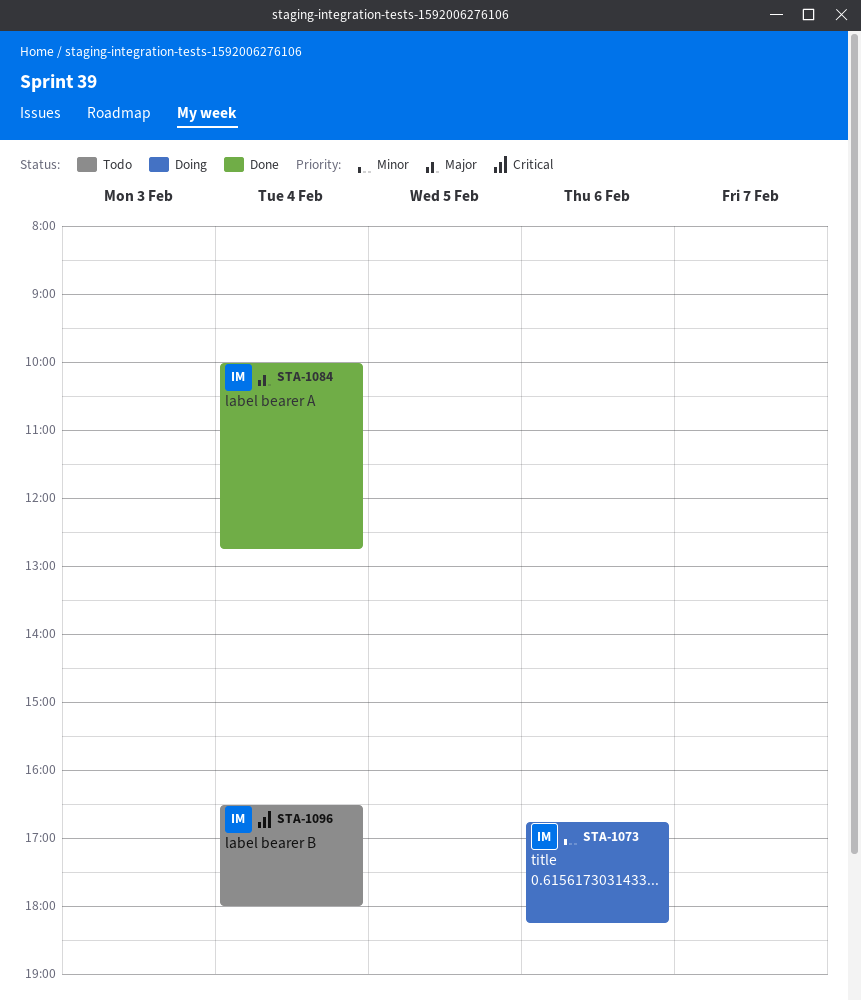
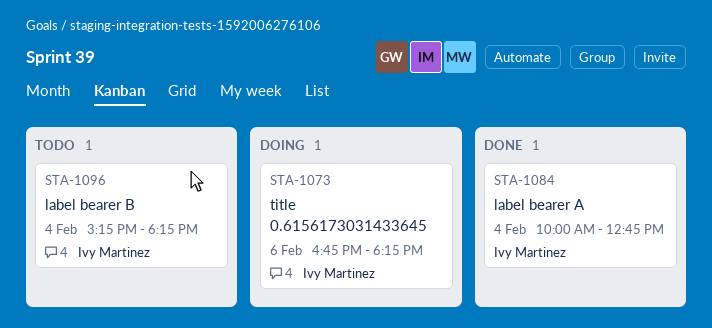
STA-1096, begins: 16:30 -> 15:15
STA-1096, ends: 18:00 -> 18:15

